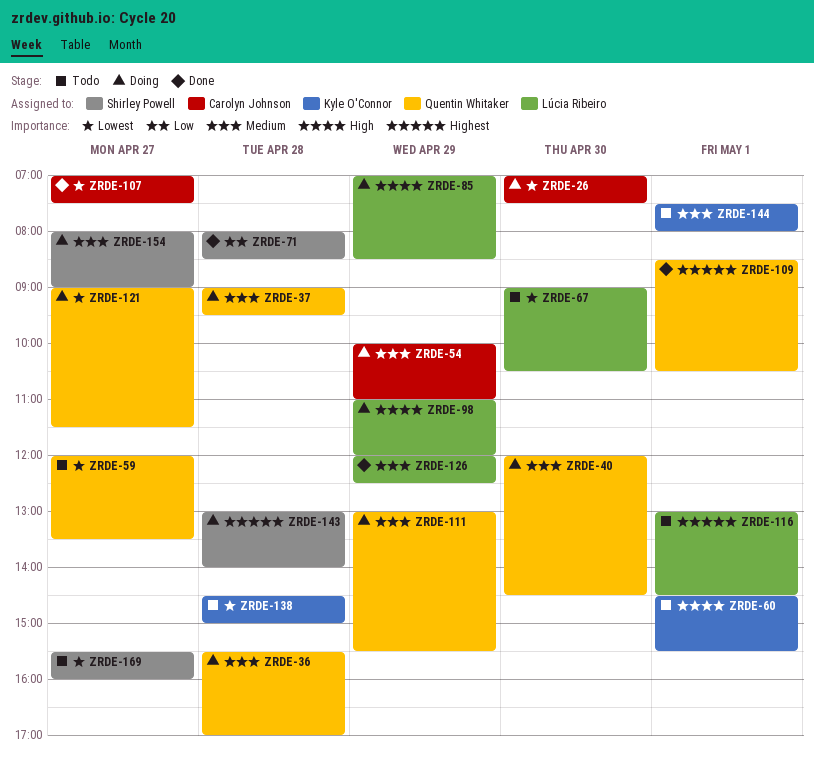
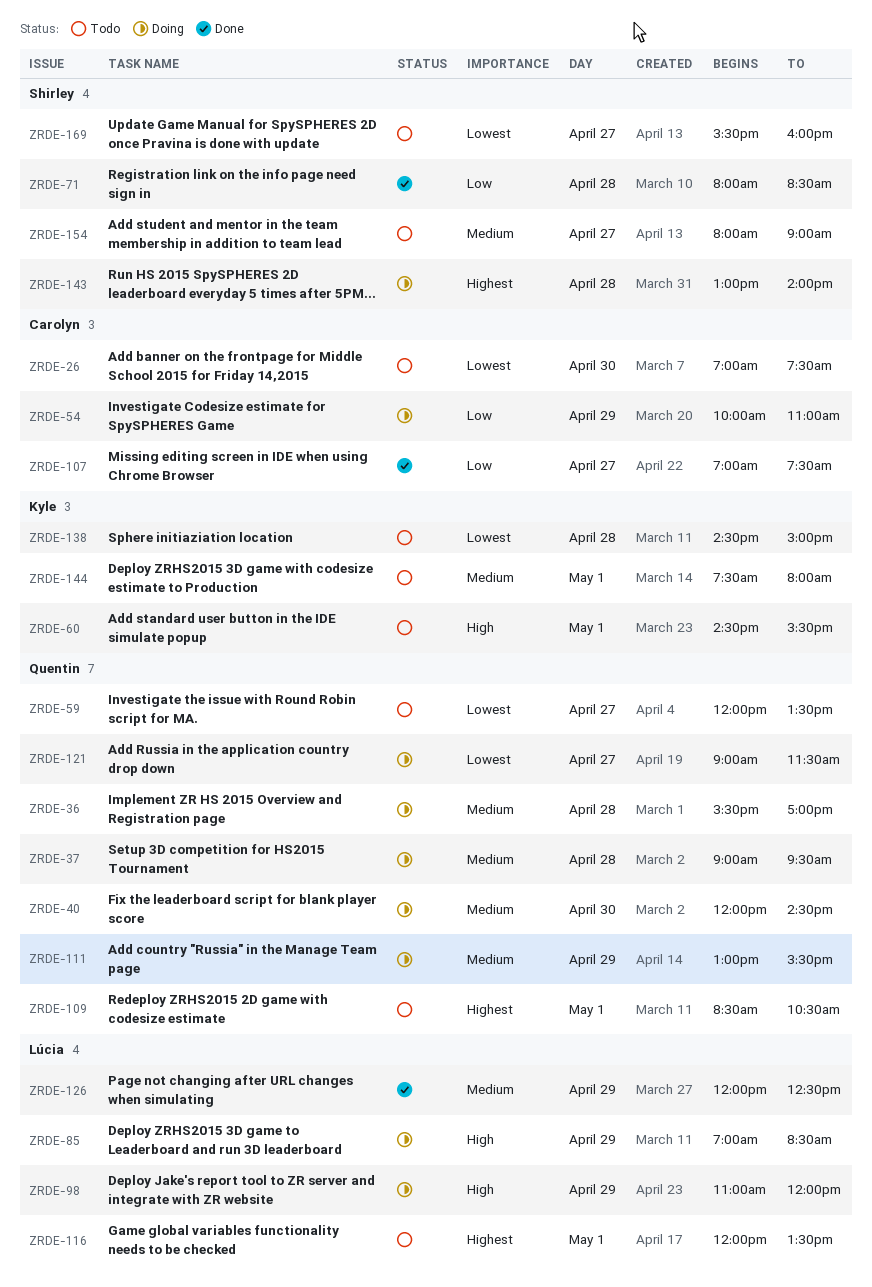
ZRDE-26, status: Doing -> Todo
ZRDE-54, priority: Medium -> Low
ZRDE-67: present -> none
ZRDE-107, priority: Lowest -> Low
ZRDE-109, status: Done -> Todo
ZRDE-116, begins: 13:00 -> 12:00
ZRDE-116, ends: 14:30 -> 13:30
ZRDE-154, status: Doing -> Todo

